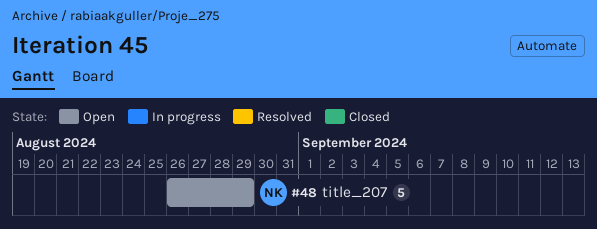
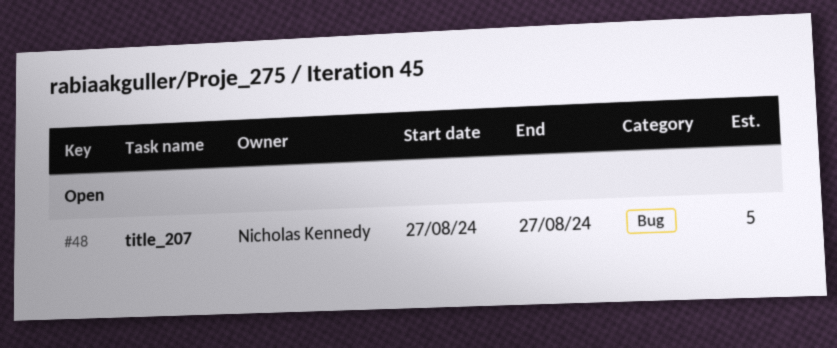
#48, start: Aug 26 -> Aug 27
#48, due: Aug 29 -> Aug 27

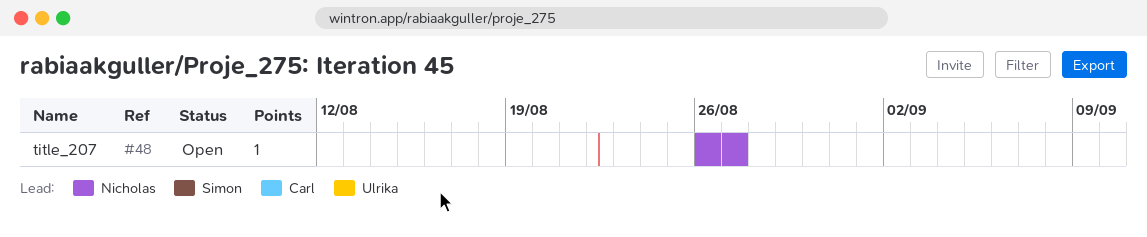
#48, estimate: 5 -> 1
#48, start: Aug 27 -> Aug 26

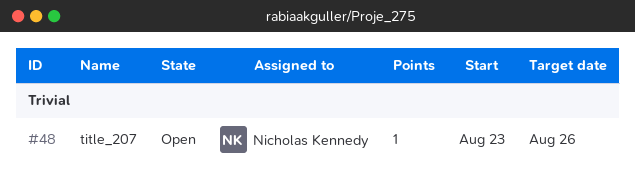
#48, start: Aug 26 -> Aug 23
#48, due: Aug 27 -> Aug 26

